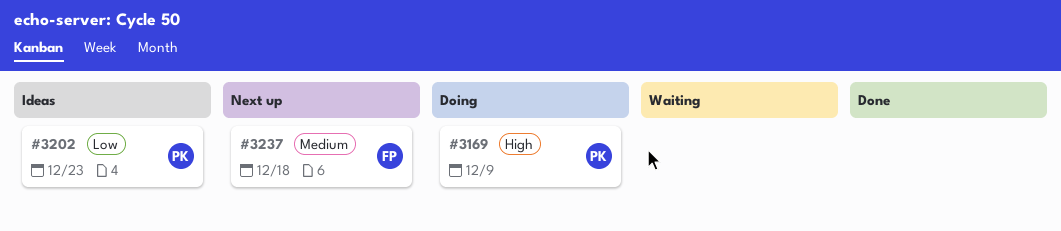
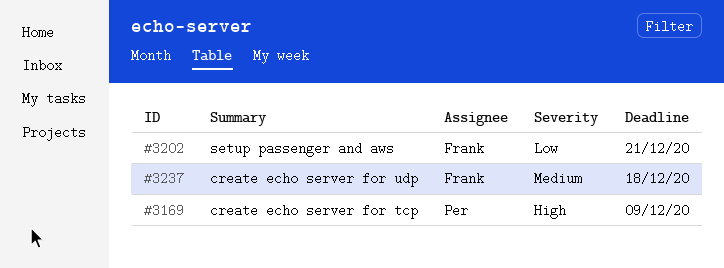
#3202, owner: Per -> Frank
#3202, due: Dec 23 -> Dec 21

